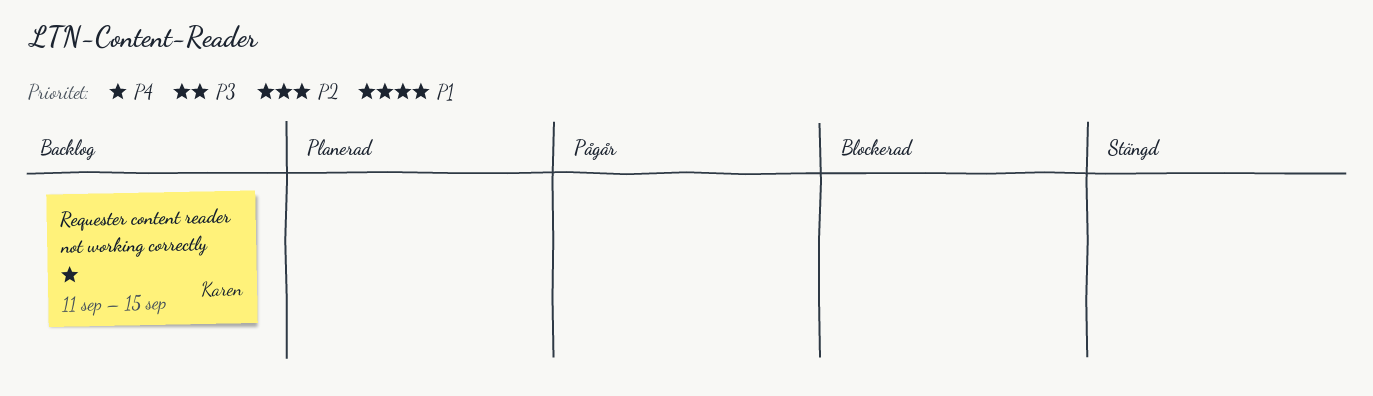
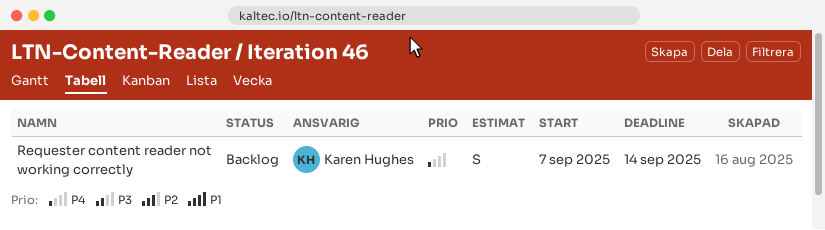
Requester content reader not working correctly, start: Sep 11 -> Sep 7
Requester content reader not working correctly, due: Sep 15 -> Sep 14

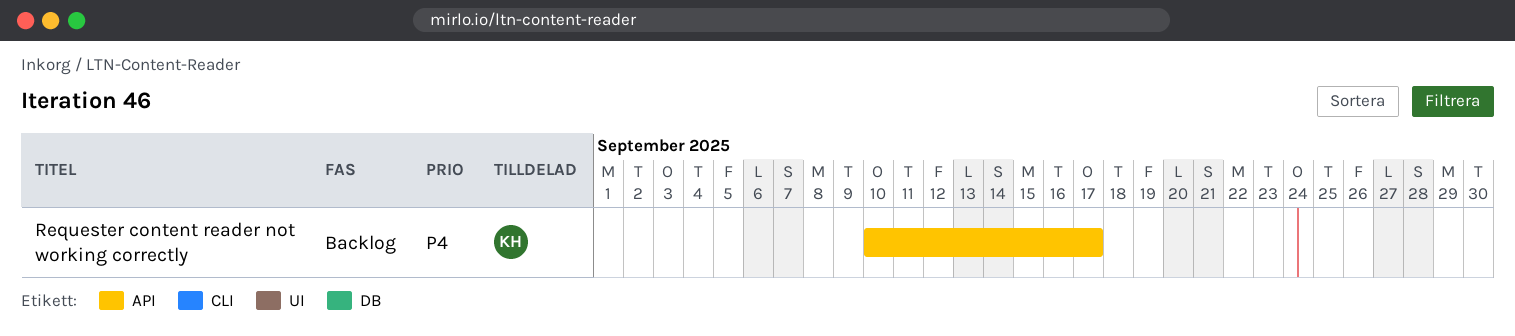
Requester content reader not working correctly, start: Sep 7 -> Sep 10
Requester content reader not working correctly, due: Sep 14 -> Sep 17

